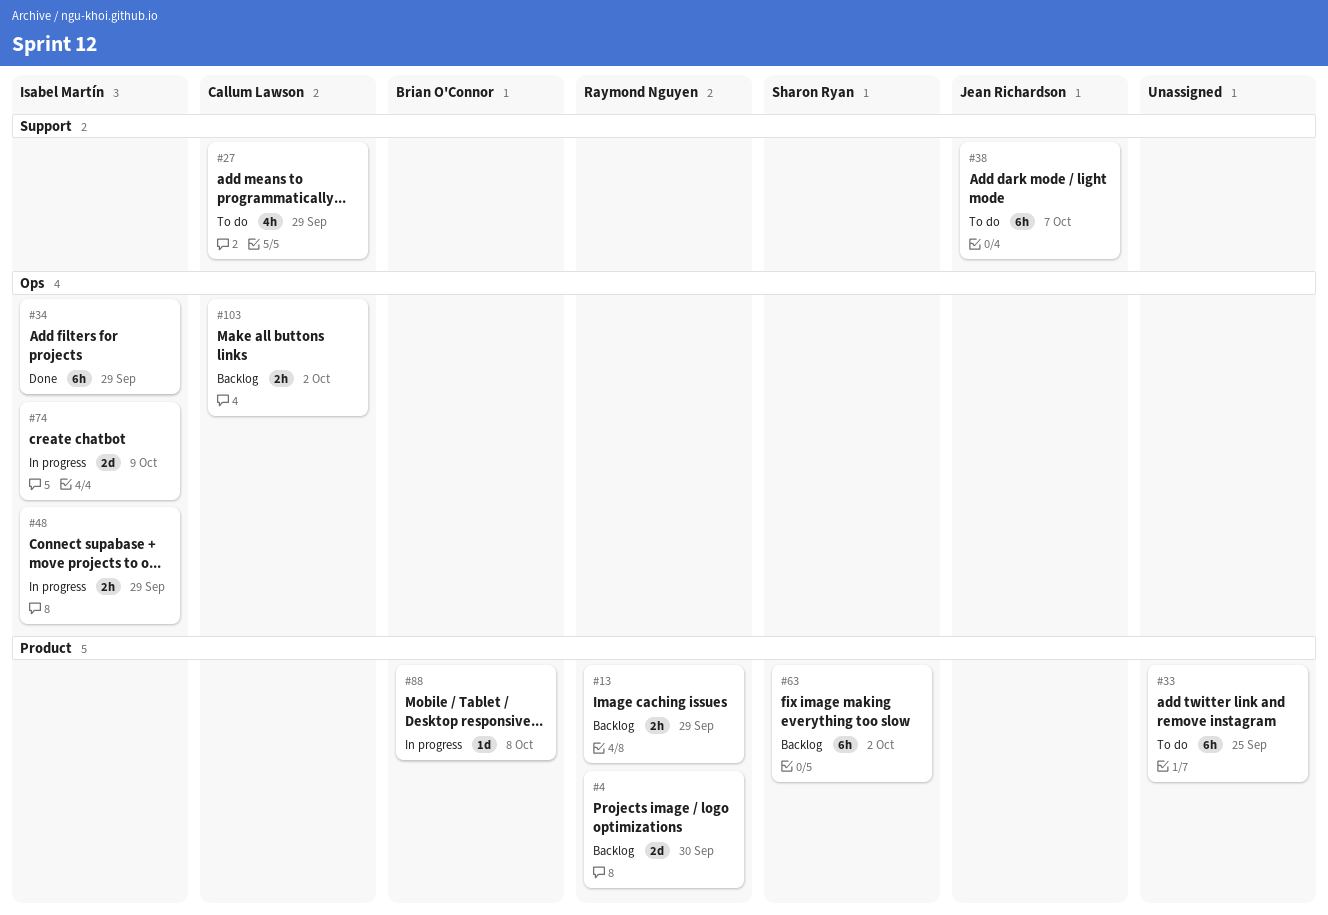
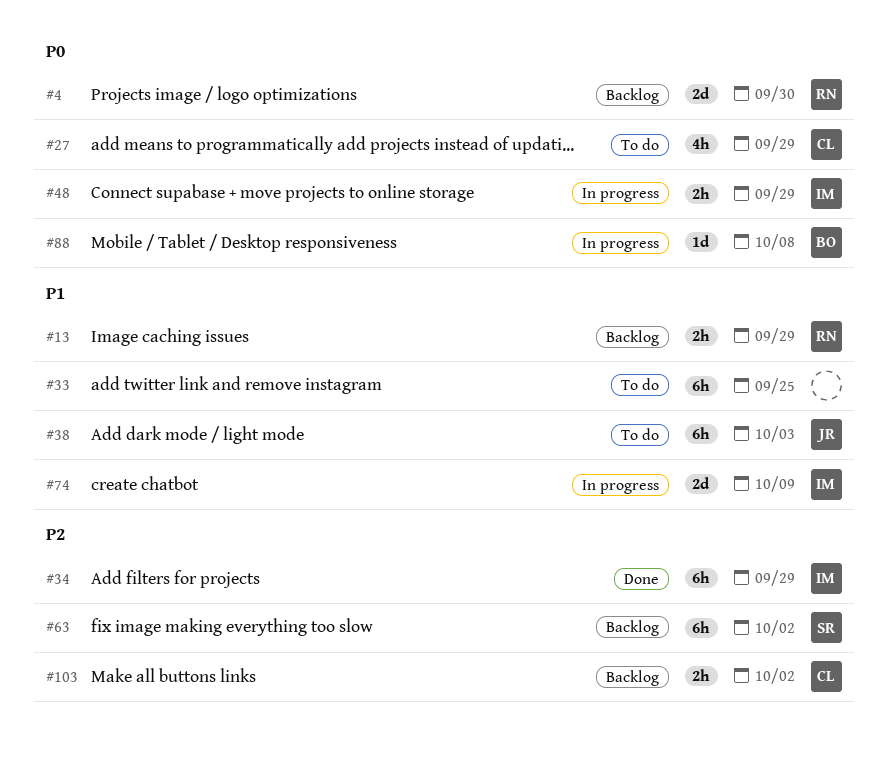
#38, due: Oct 7 -> Oct 3

